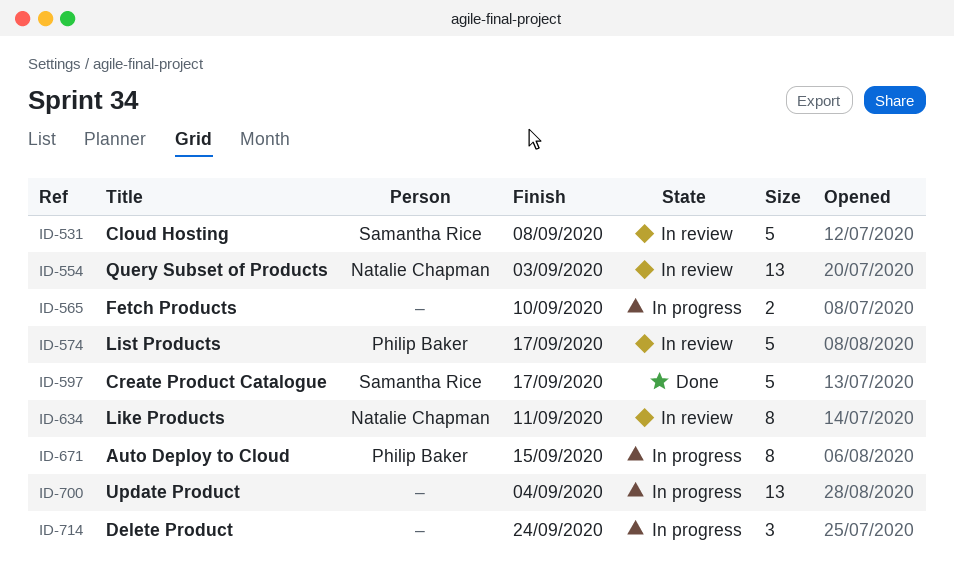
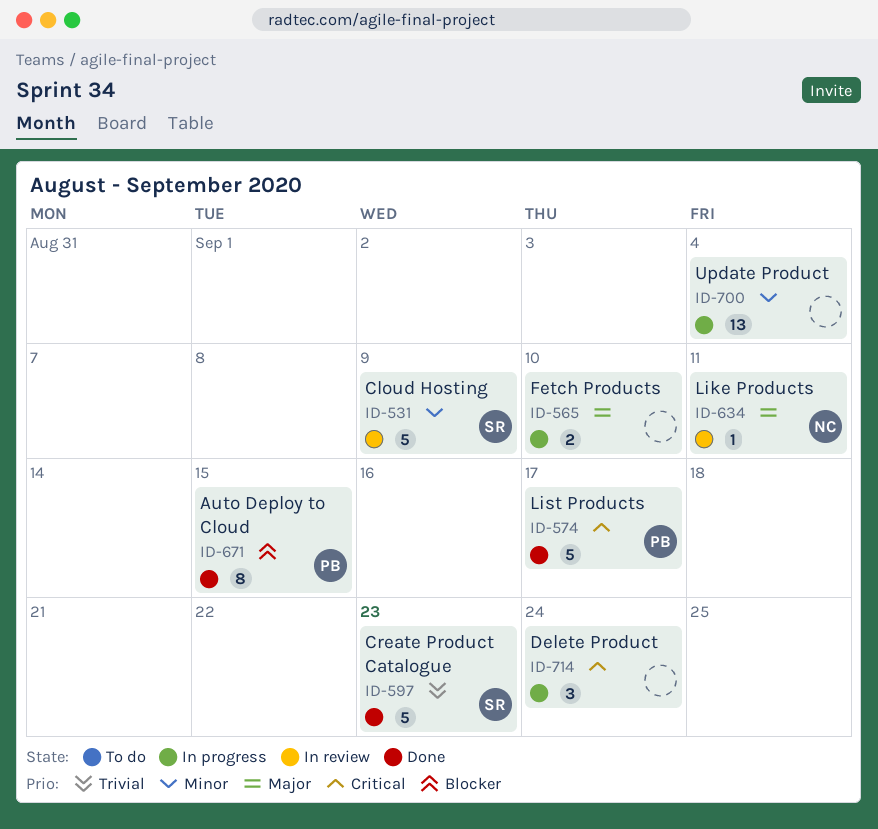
ID-531, due: Sep 8 -> Sep 9
ID-554: present -> none
ID-574, status: In review -> Done
ID-597, due: Sep 17 -> Sep 23
ID-634, estimate: 8 -> 1
ID-671, status: In progress -> Done

